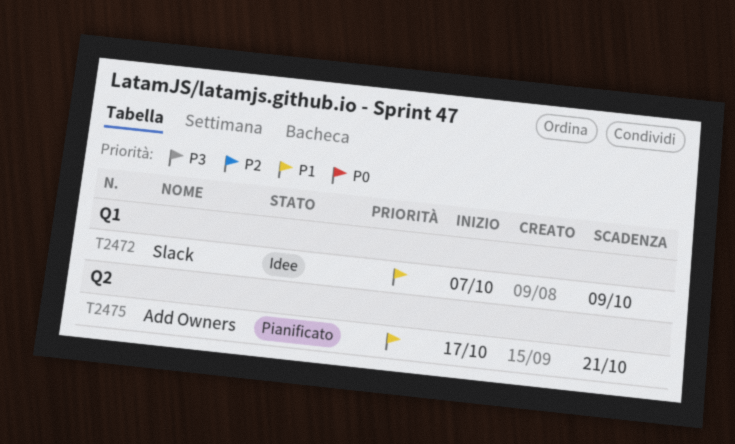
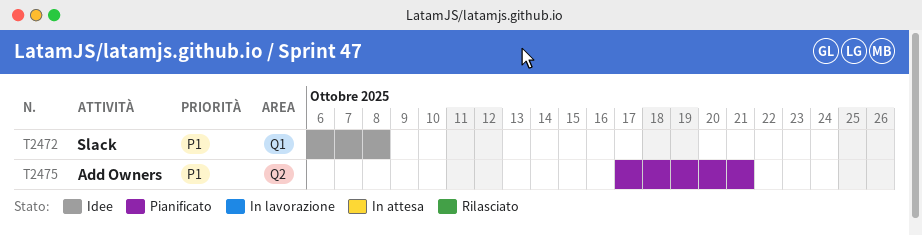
T2472, start: Oct 7 -> Oct 6
T2472, due: Oct 9 -> Oct 8

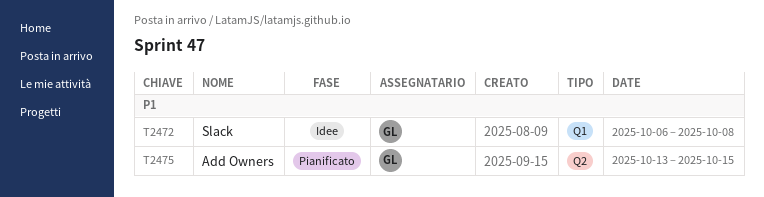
T2475, start: Oct 17 -> Oct 13
T2475, due: Oct 21 -> Oct 15

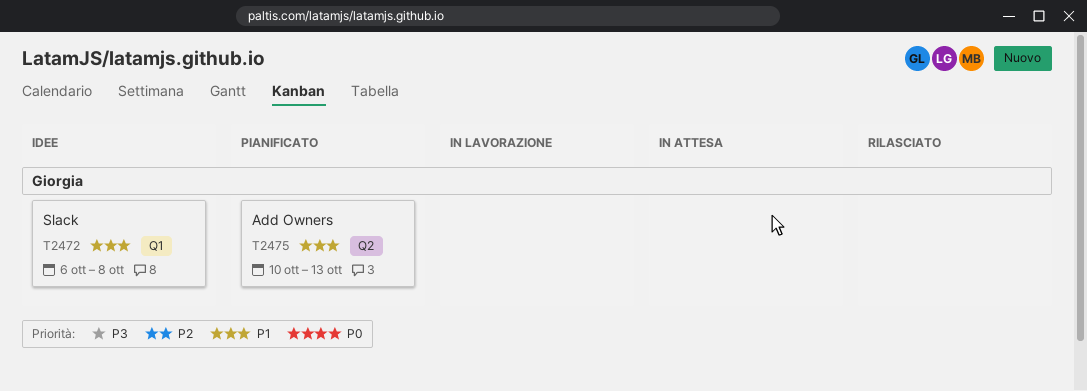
T2475, start: Oct 13 -> Oct 10
T2475, due: Oct 15 -> Oct 13

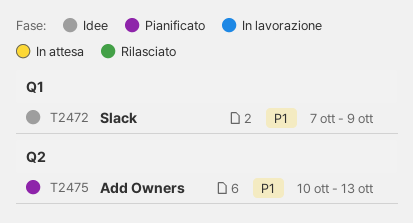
T2472, start: Oct 6 -> Oct 7
T2472, due: Oct 8 -> Oct 9

